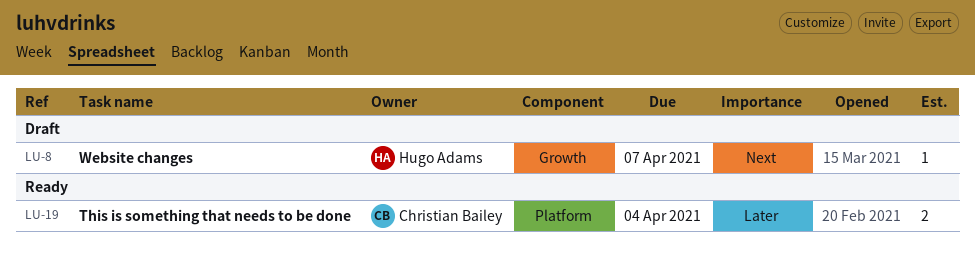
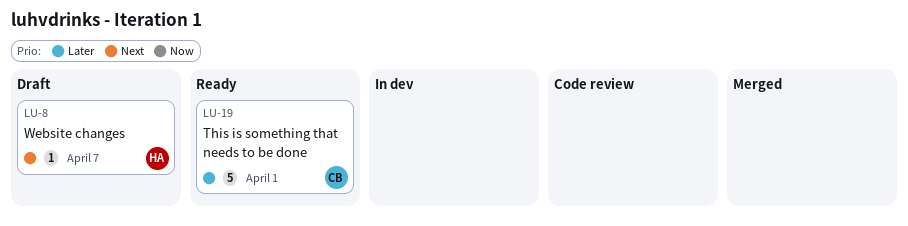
LU-19, estimate: 2 -> 5
LU-19, due: Apr 4 -> Apr 1

